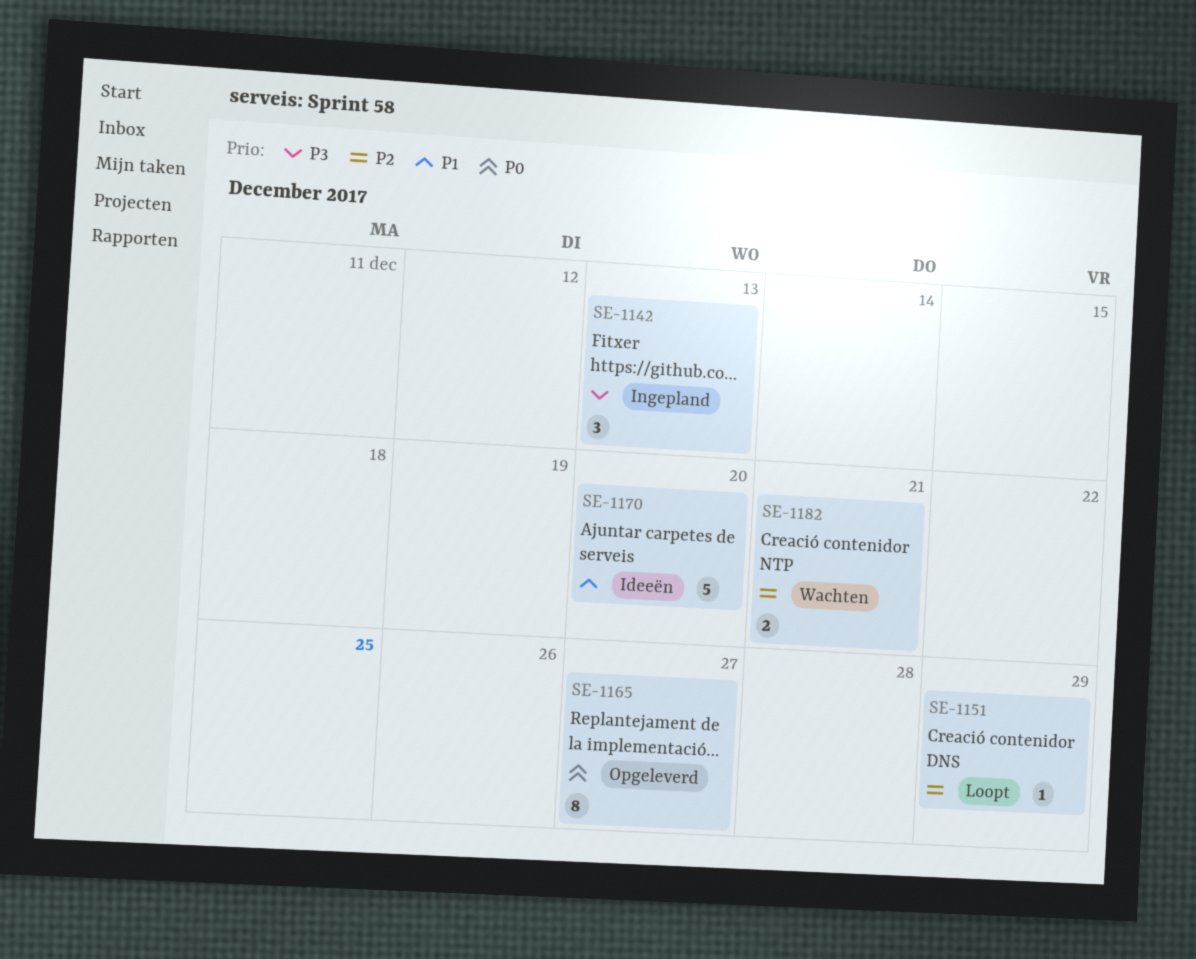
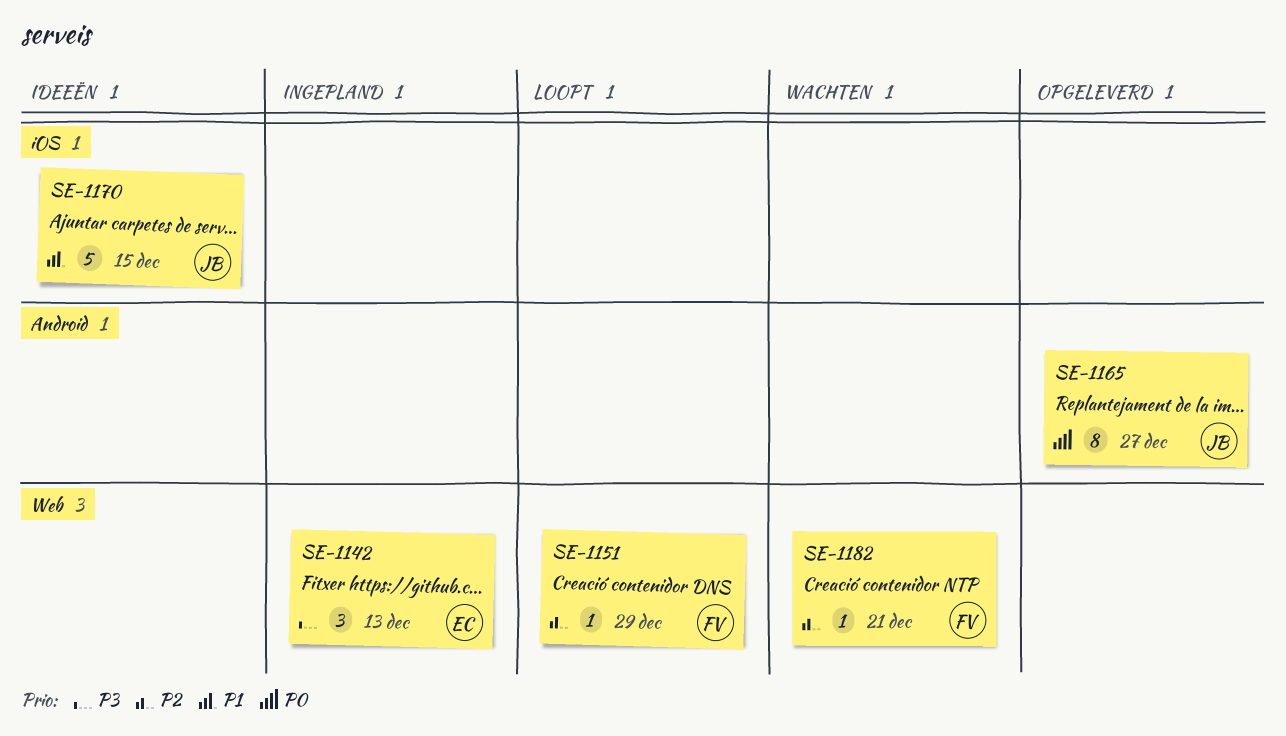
SE-1170, due: Dec 20 -> Dec 15
SE-1182, estimate: 2 -> 1

